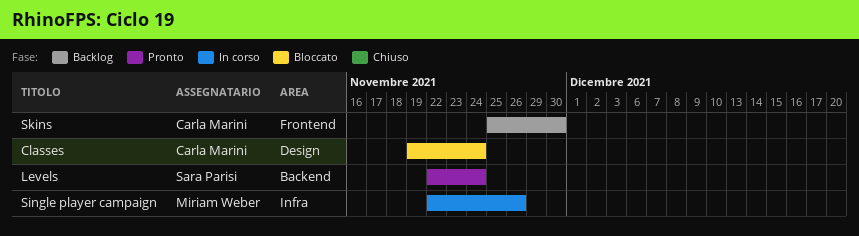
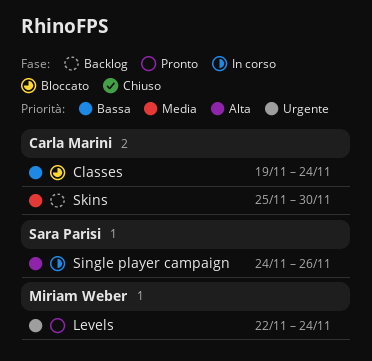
Levels, owner: Sara Parisi -> Miriam Weber
Single player campaign, owner: Miriam Weber -> Sara Parisi
Single player campaign, start: Nov 22 -> Nov 24

